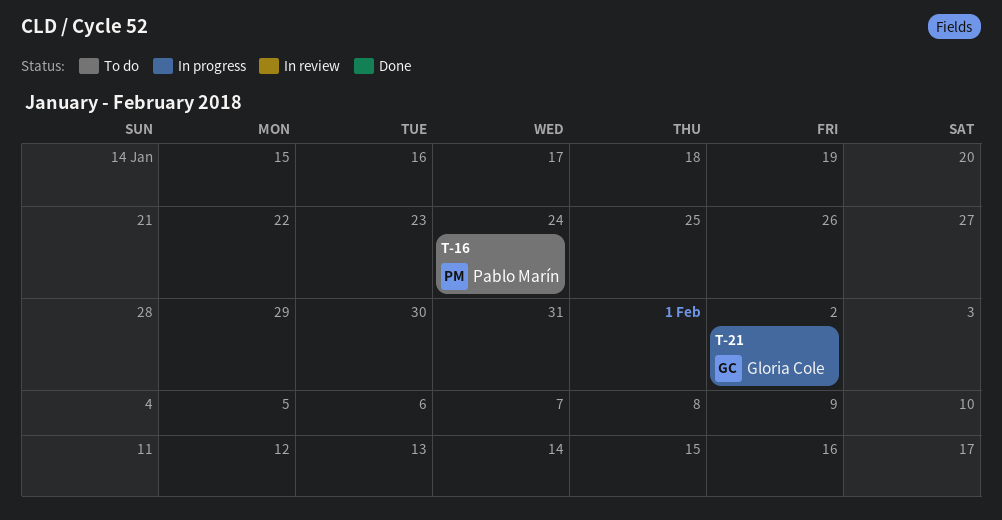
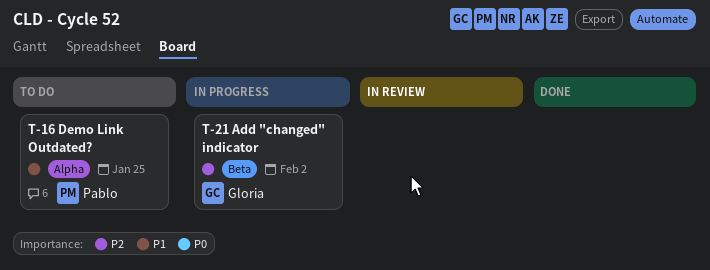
T-16, due: Jan 24 -> Jan 25

